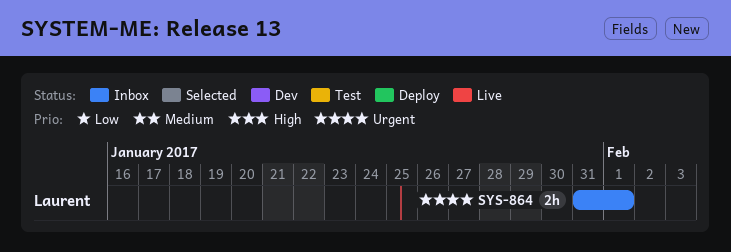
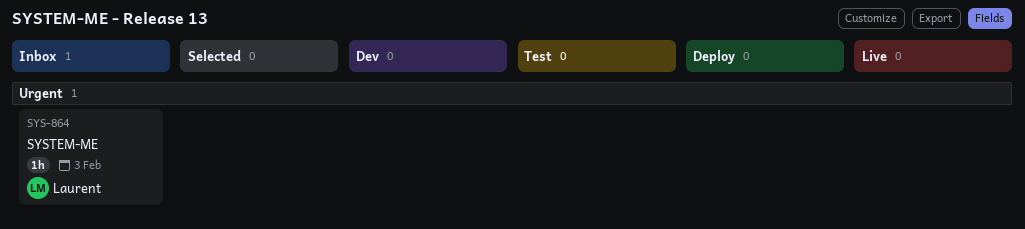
SYS-864, estimate: 2h -> 1h
SYS-864, due: Feb 1 -> Feb 3

